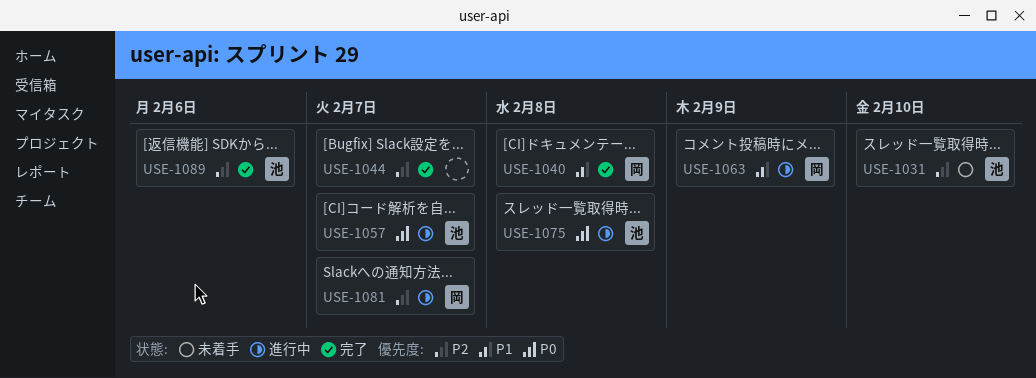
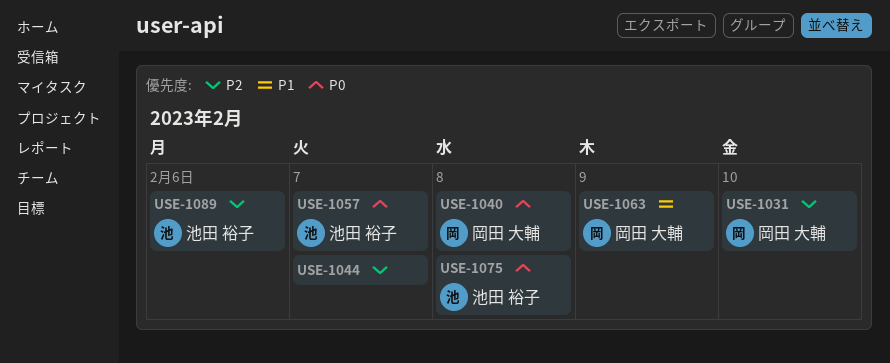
USE-1031, owner: 池田 裕子 -> 岡田 大輔
USE-1040, priority: P1 -> P0
USE-1081: present -> none

